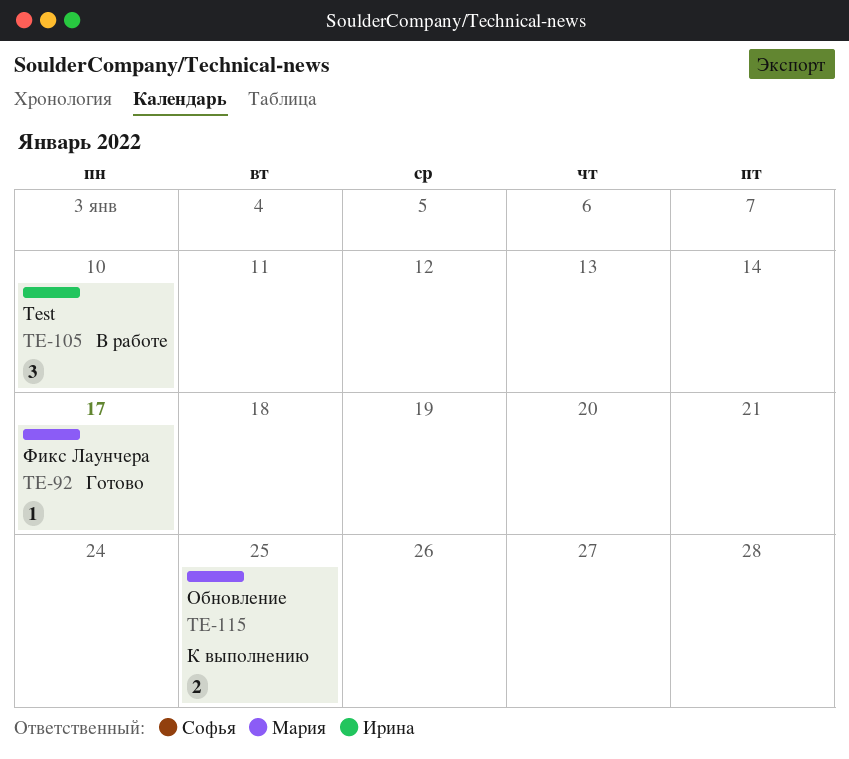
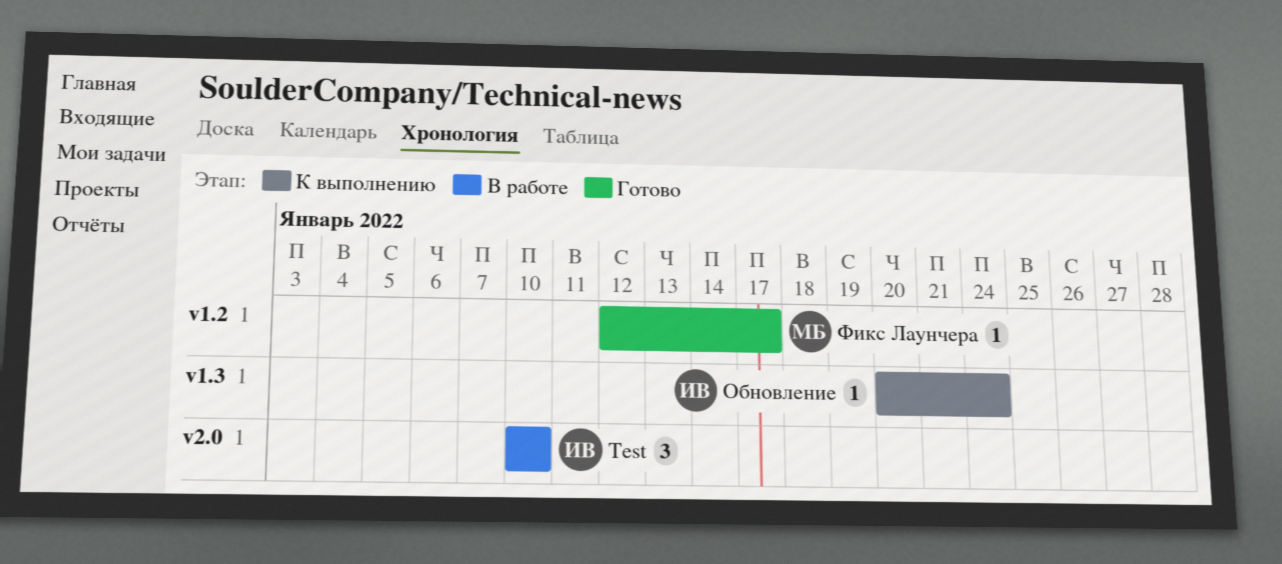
Обновление, owner: Мария -> Ирина
Обновление, estimate: 2 -> 1
Обновление, due: Jan 25 -> Jan 24

